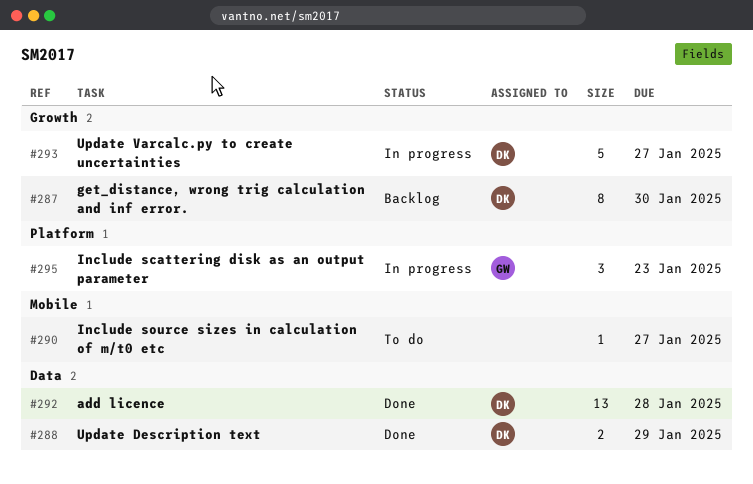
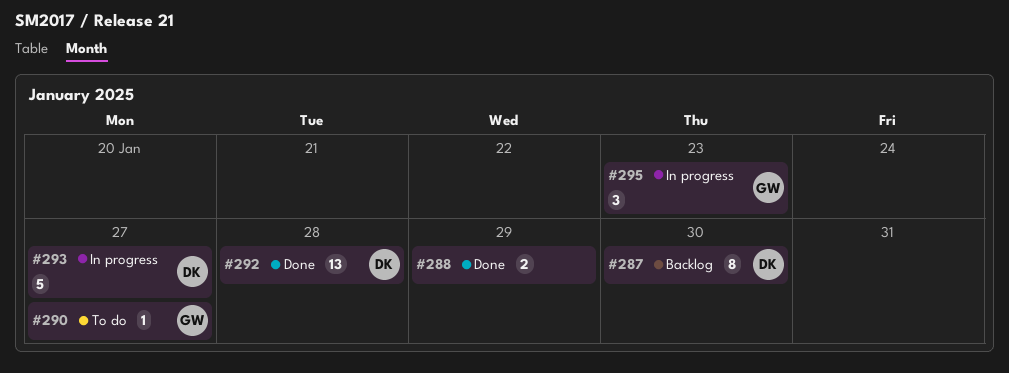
#288, owner: DK -> none
#290, owner: none -> GW

